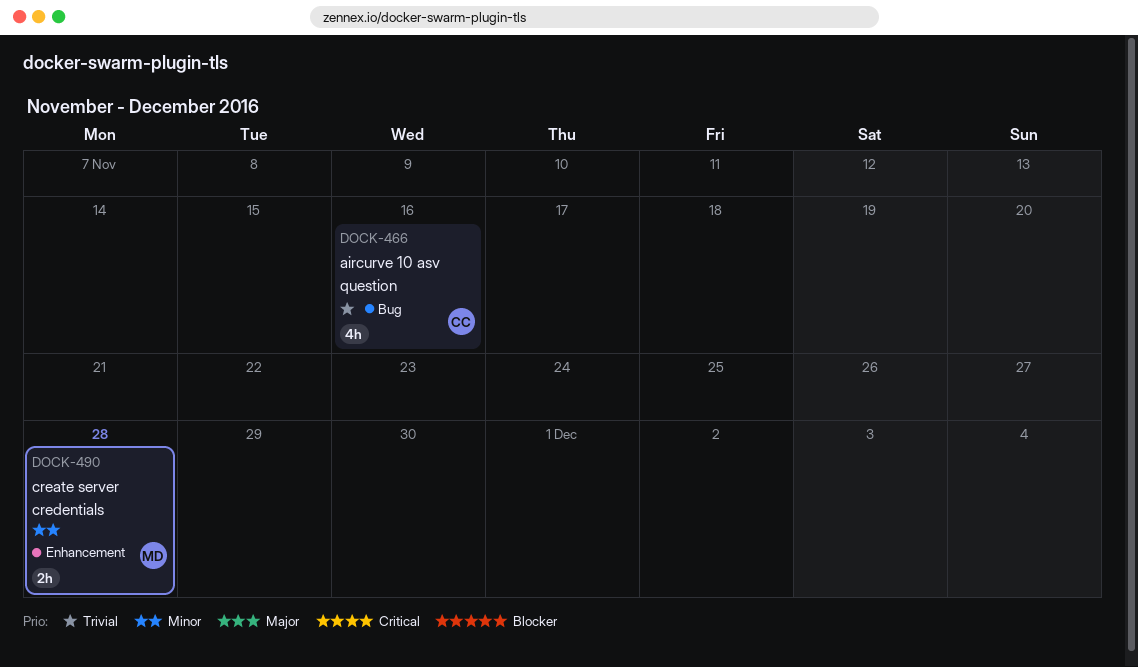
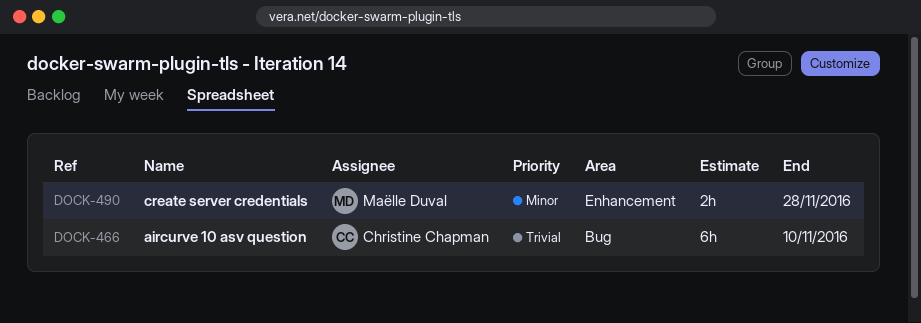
DOCK-466, estimate: 4h -> 6h
DOCK-466, due: Nov 16 -> Nov 10

